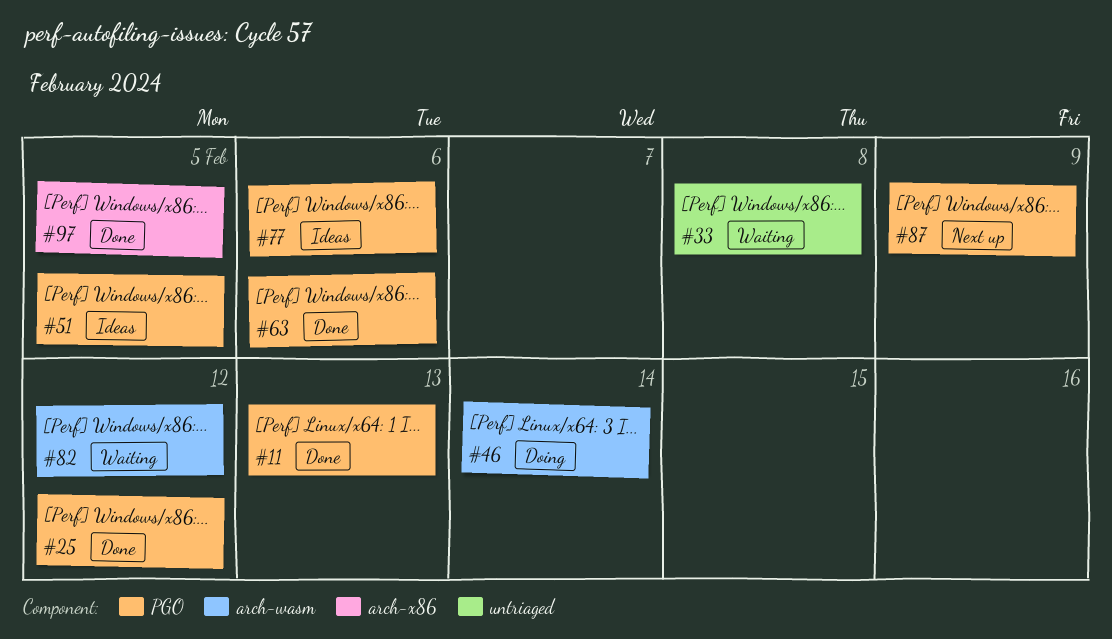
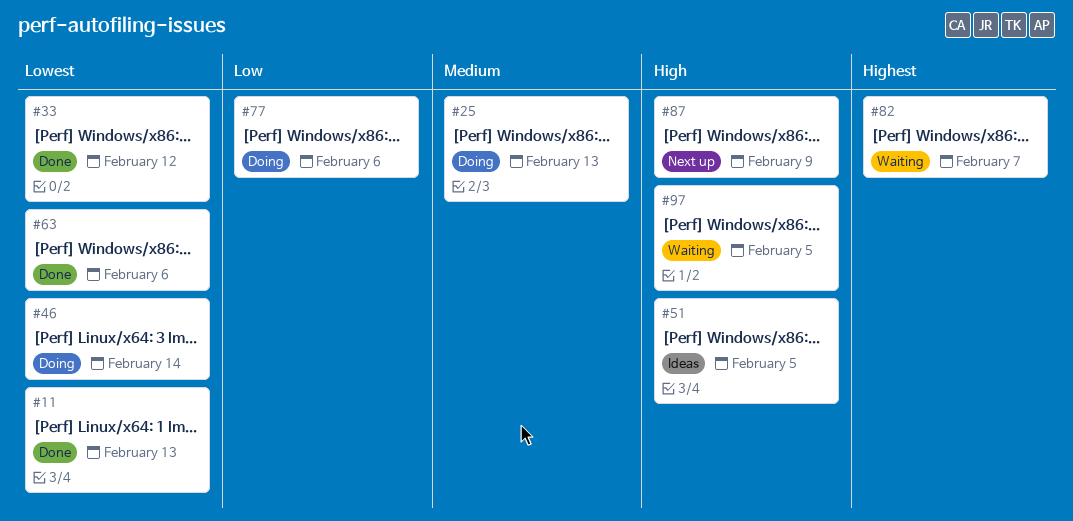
#25, status: Done -> Doing
#25, due: Feb 12 -> Feb 13
#33, status: Waiting -> Done
#33, due: Feb 8 -> Feb 12
#77, status: Ideas -> Doing
#82, due: Feb 12 -> Feb 7
#97, status: Done -> Waiting

